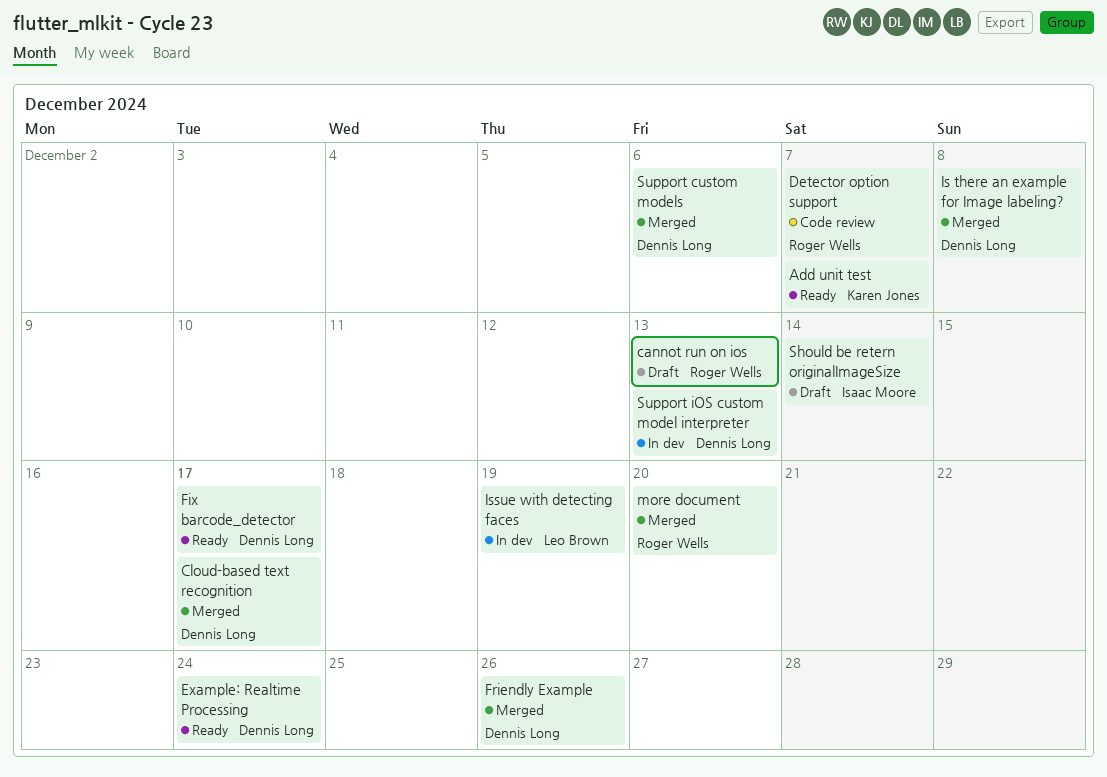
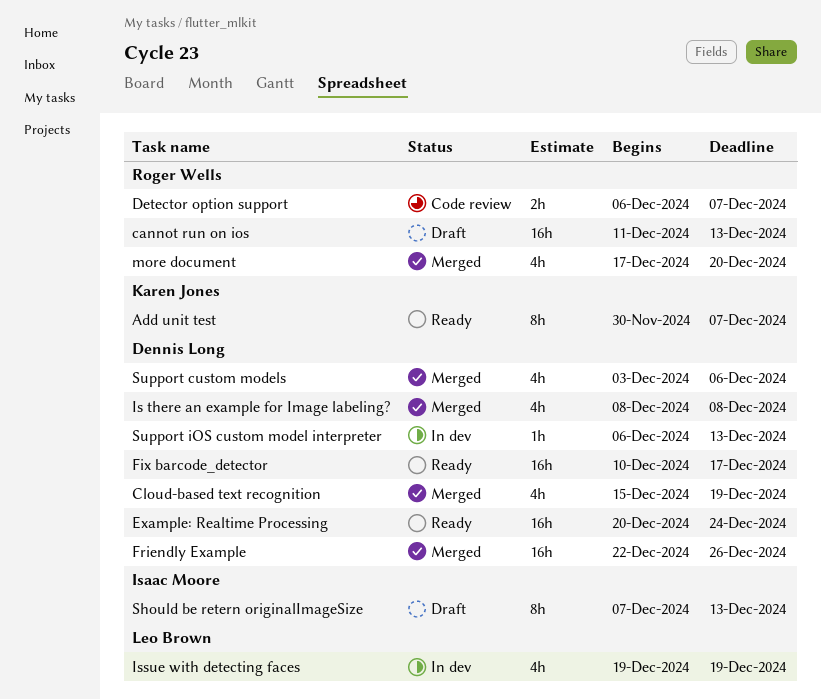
Cloud-based text recognition, due: Dec 17 -> Dec 19
Should be retern originalImageSize, due: Dec 14 -> Dec 13

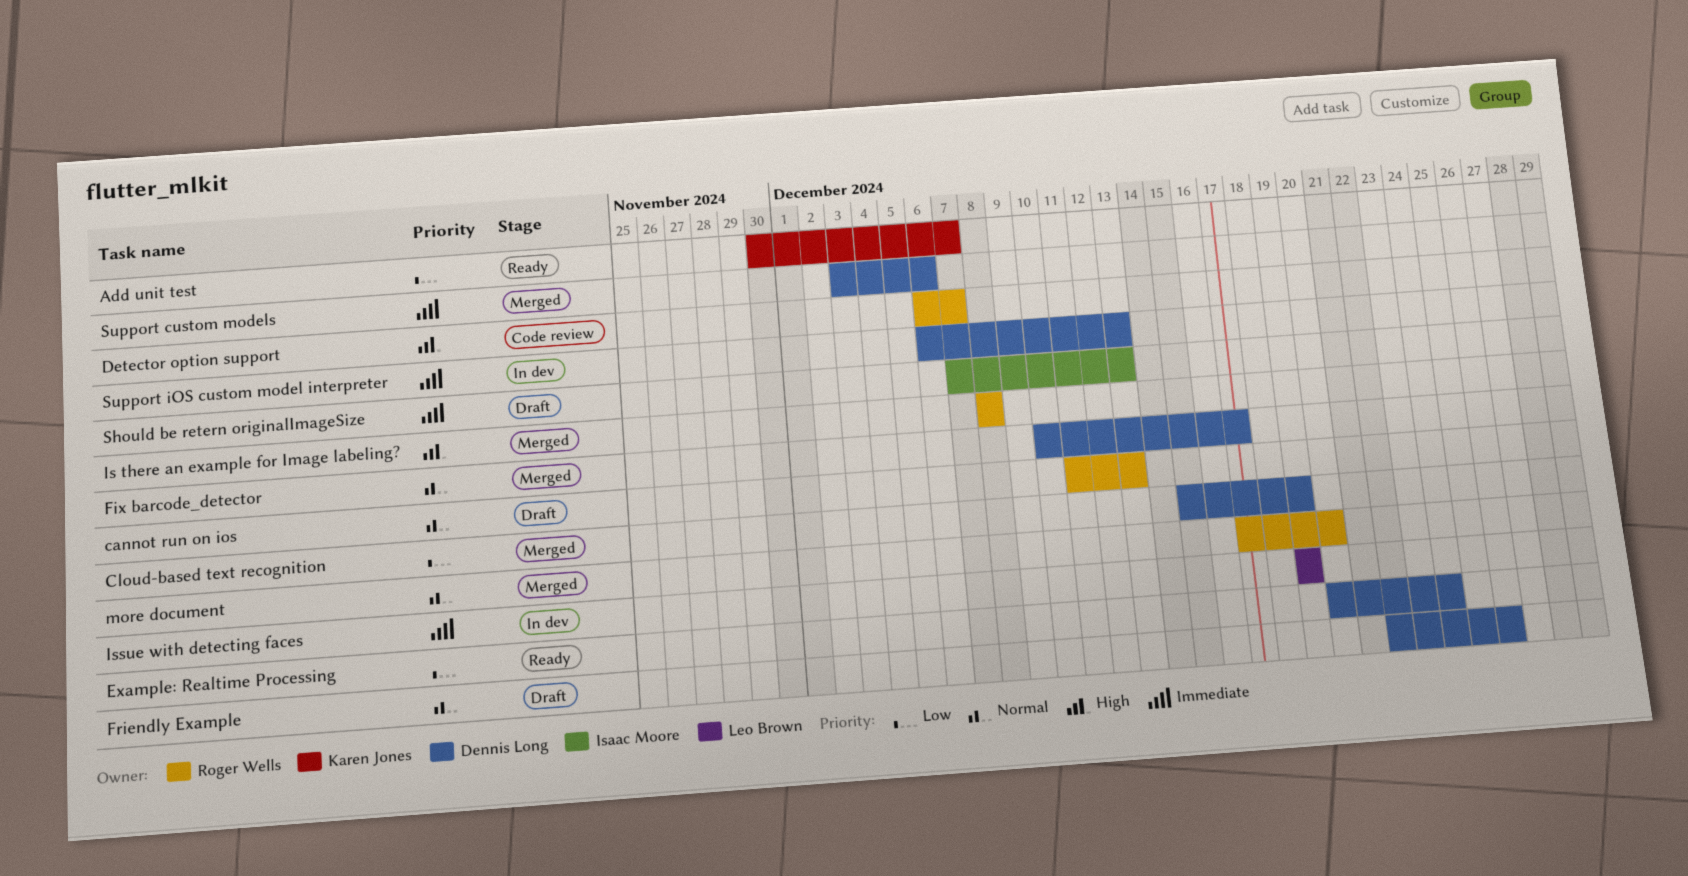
Fix barcode_detector, status: Ready -> Merged
Friendly Example, status: Merged -> Draft
Is there an example for Image labeling?, owner: Dennis Long -> Roger Wells

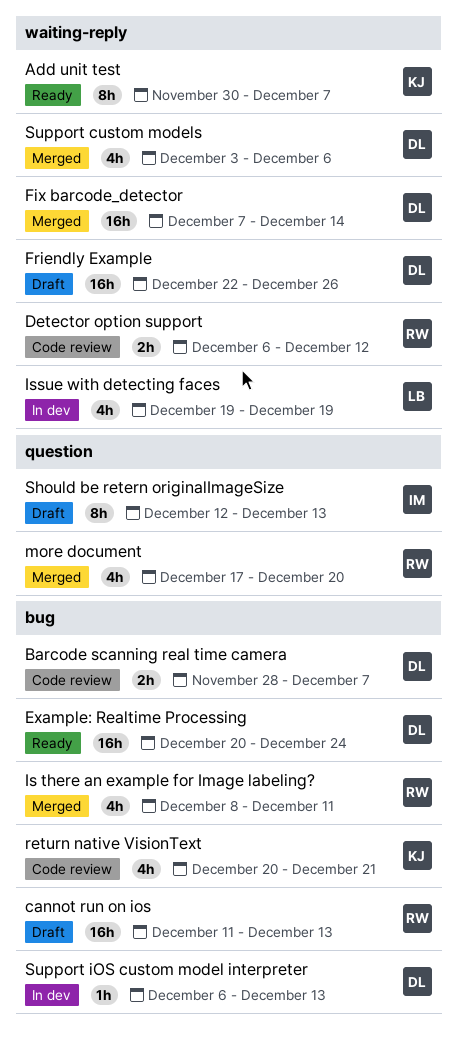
Barcode scanning real time camera: none -> present
Cloud-based text recognition: present -> none
Detector option support, due: Dec 7 -> Dec 12
Fix barcode_detector, start: Dec 10 -> Dec 7
Fix barcode_detector, due: Dec 17 -> Dec 14
Is there an example for Image labeling?, due: Dec 8 -> Dec 11
return native VisionText: none -> present
Should be retern originalImageSize, start: Dec 7 -> Dec 12

